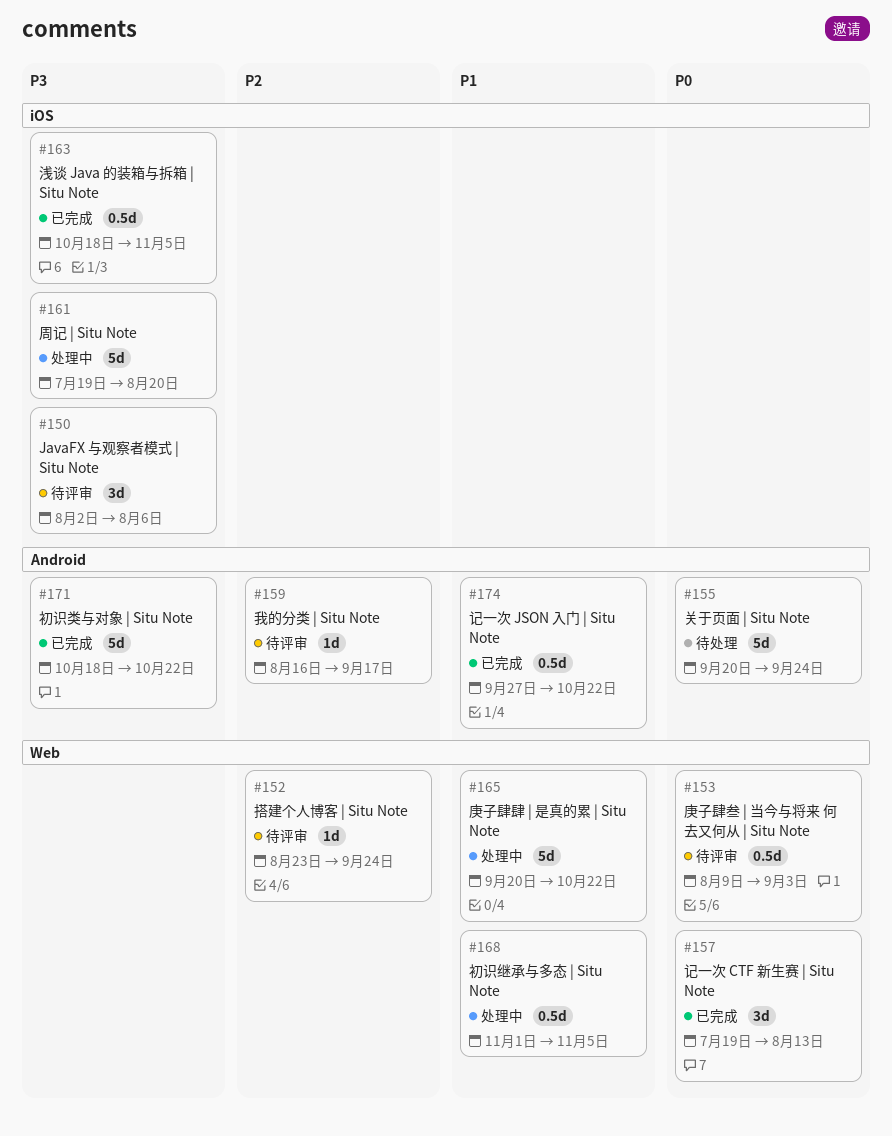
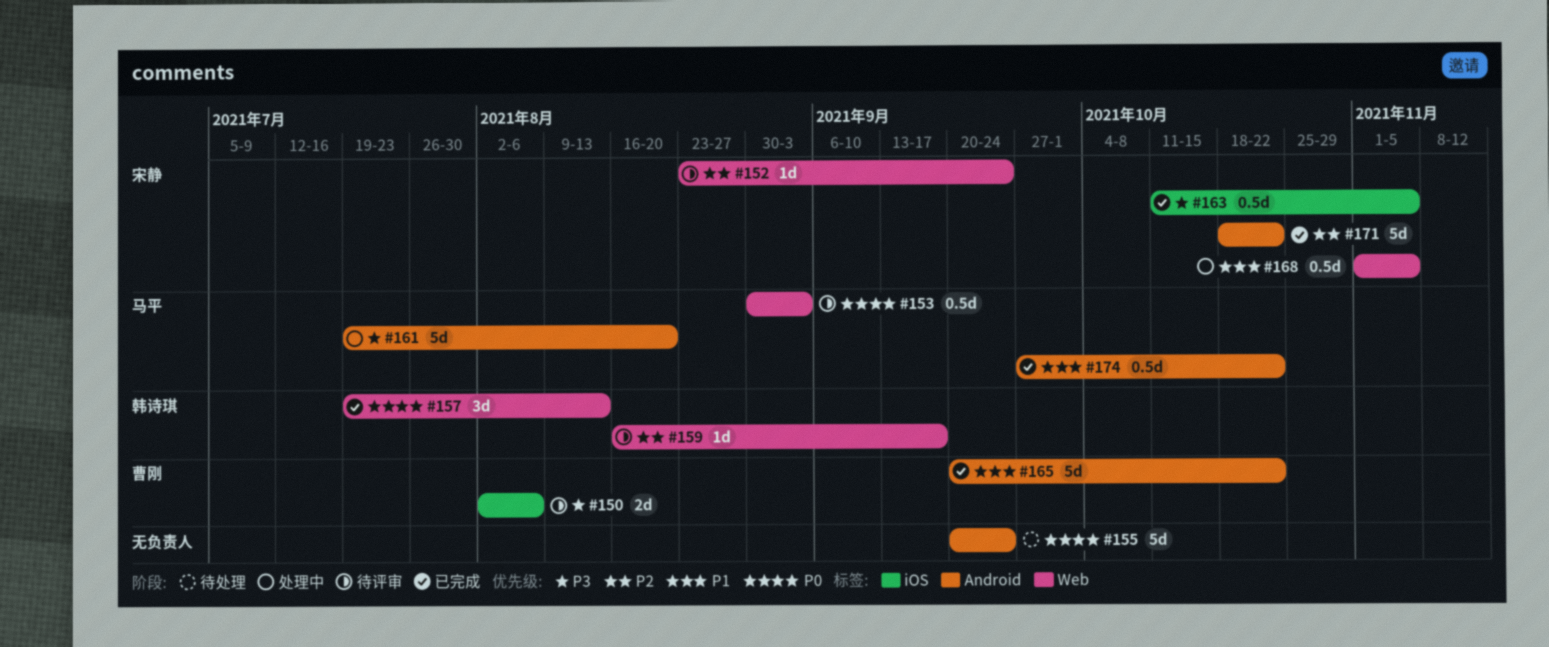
#150, estimate: 3d -> 2d
#153, start: Aug 9 -> Aug 30
#159, label: Android -> Web
#161, label: iOS -> Android
#163, start: Oct 18 -> Oct 11
#165, status: 处理中 -> 已完成
#165, label: Web -> Android
#171, priority: P3 -> P2

